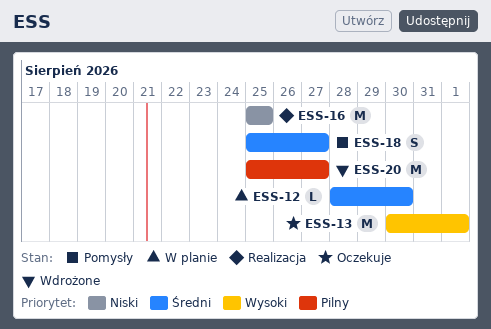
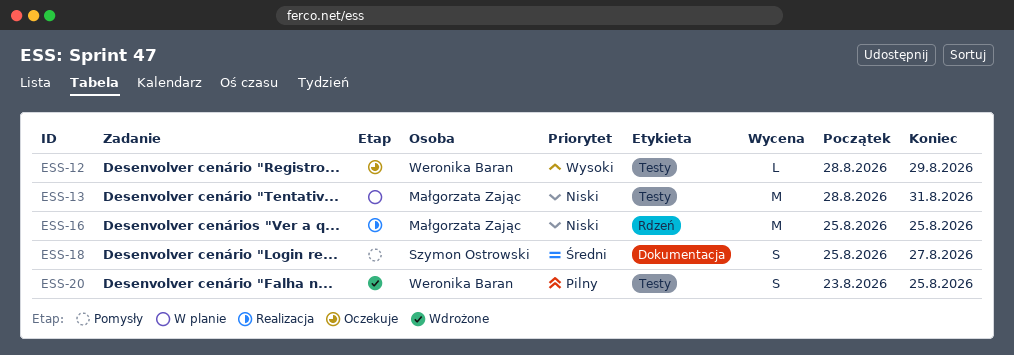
ESS-12, status: W planie -> Oczekuje
ESS-12, priority: Średni -> Wysoki
ESS-12, due: Aug 30 -> Aug 29
ESS-13, status: Oczekuje -> W planie
ESS-13, priority: Wysoki -> Niski
ESS-13, start: Aug 30 -> Aug 28
ESS-13, due: Sep 1 -> Aug 31
ESS-20, estimate: M -> S
ESS-20, start: Aug 25 -> Aug 23
ESS-20, due: Aug 27 -> Aug 25

